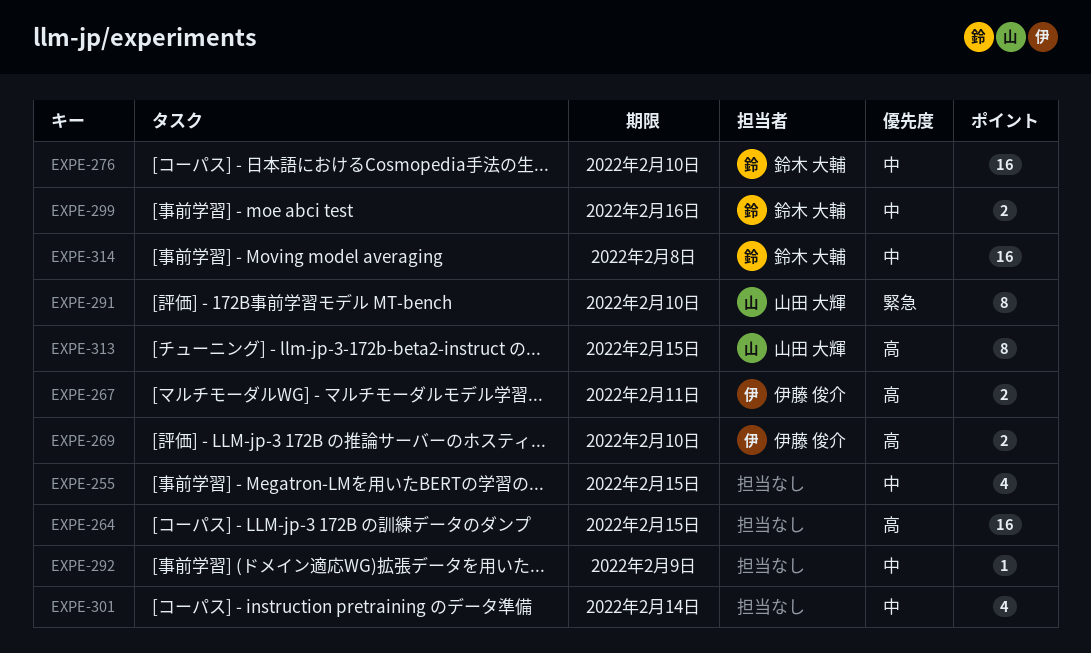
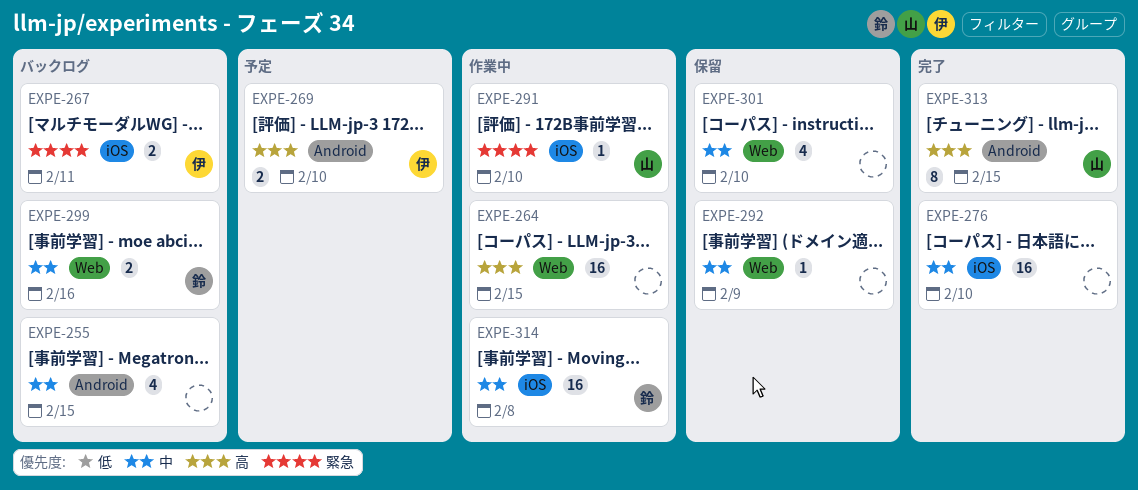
EXPE-267, priority: 高 -> 緊急
EXPE-276, owner: 鈴木 大輔 -> none
EXPE-291, estimate: 8 -> 1
EXPE-301, due: Feb 14 -> Feb 10

